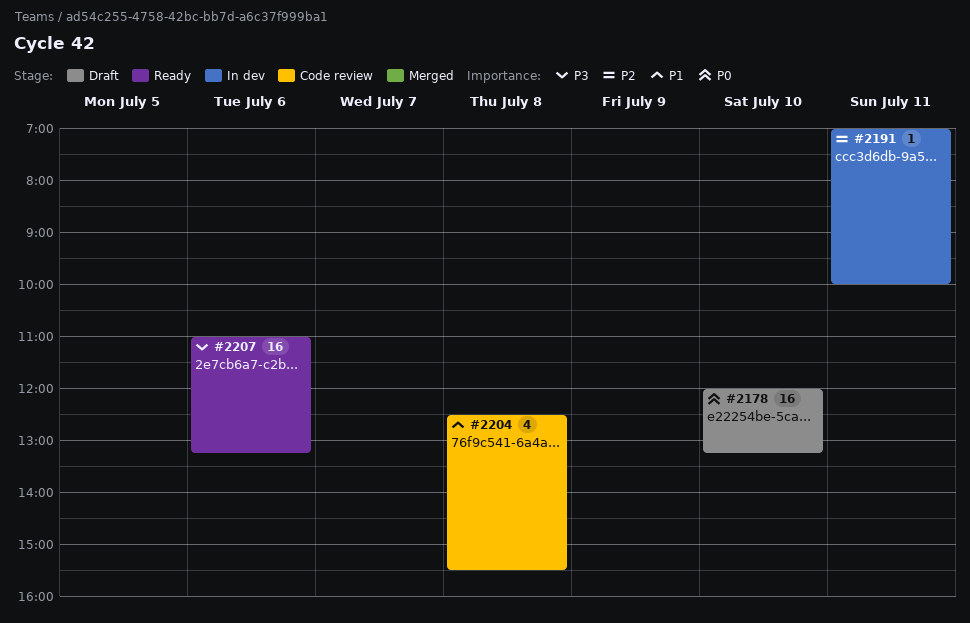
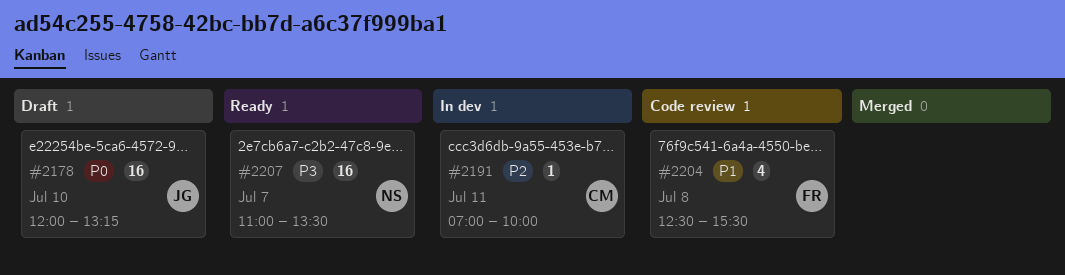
#2207, day: Jul 6 -> Jul 7
#2207, ends: 13:15 -> 13:30

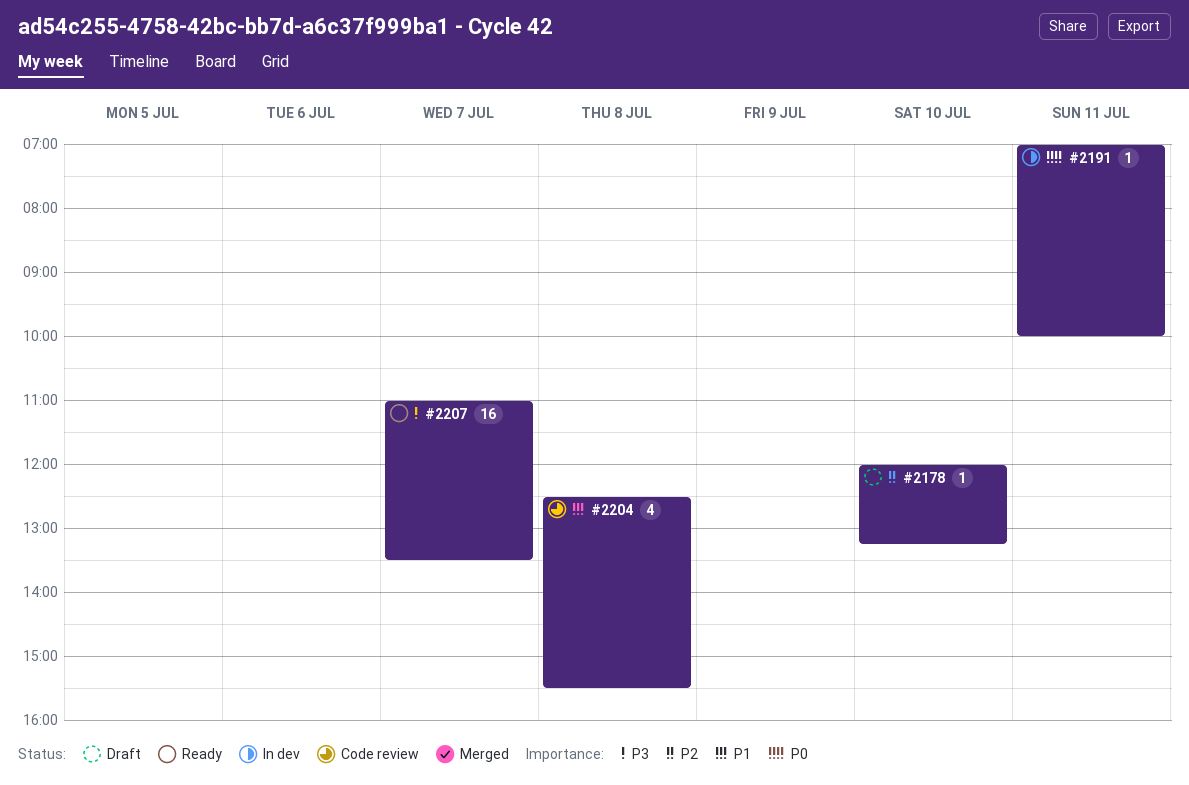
#2178, priority: P0 -> P2
#2178, estimate: 16 -> 1
#2191, priority: P2 -> P0

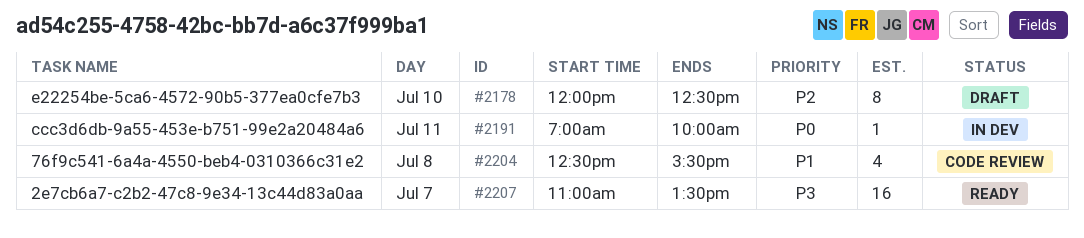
#2178, estimate: 1 -> 8
#2178, ends: 13:15 -> 12:30

